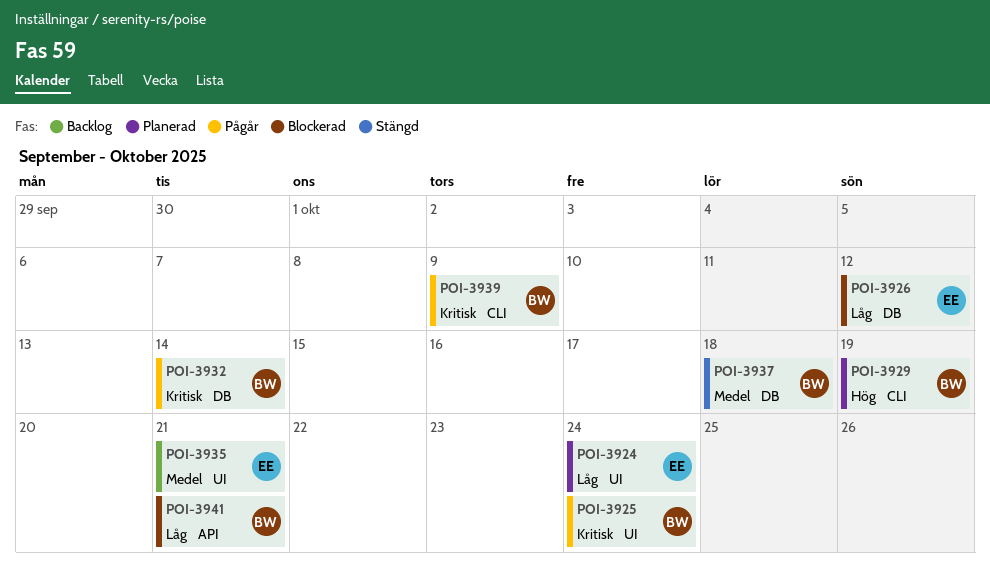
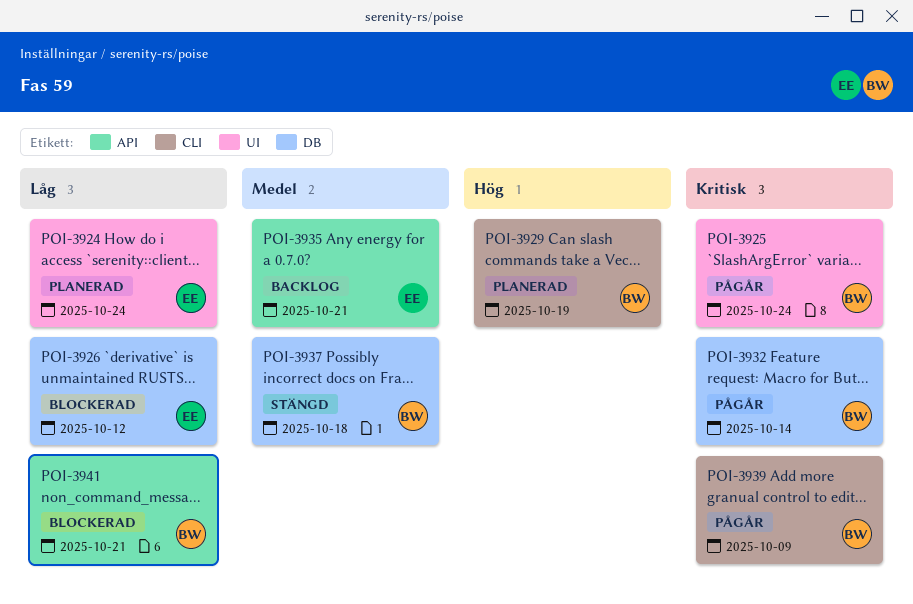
POI-3935, label: UI -> API

